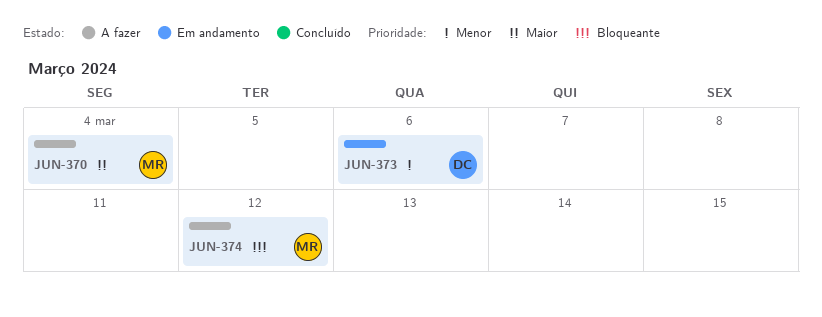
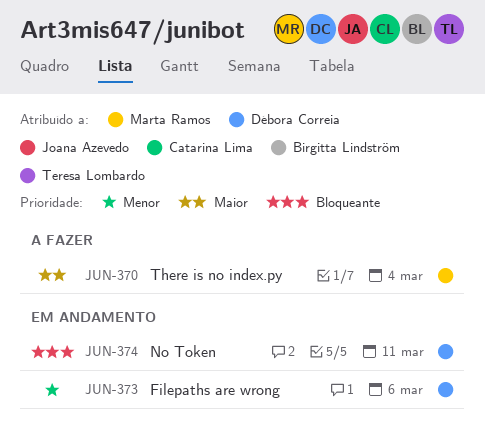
JUN-374, status: A fazer -> Em andamento
JUN-374, owner: Marta Ramos -> Débora Correia
JUN-374, due: Mar 12 -> Mar 11

